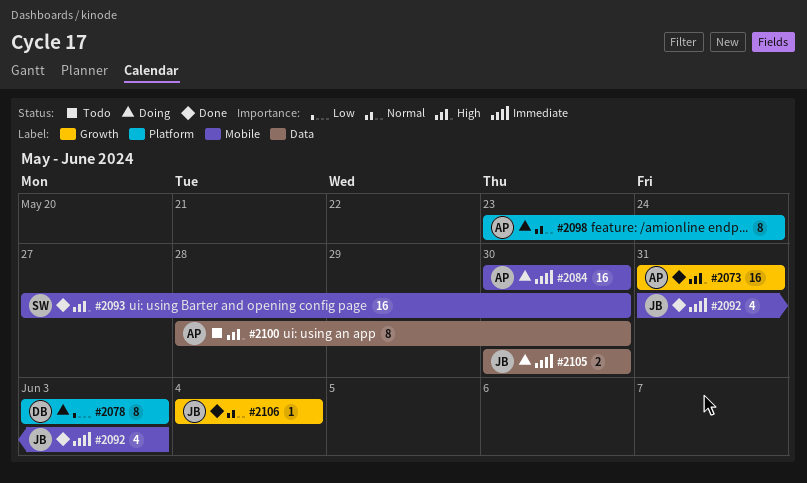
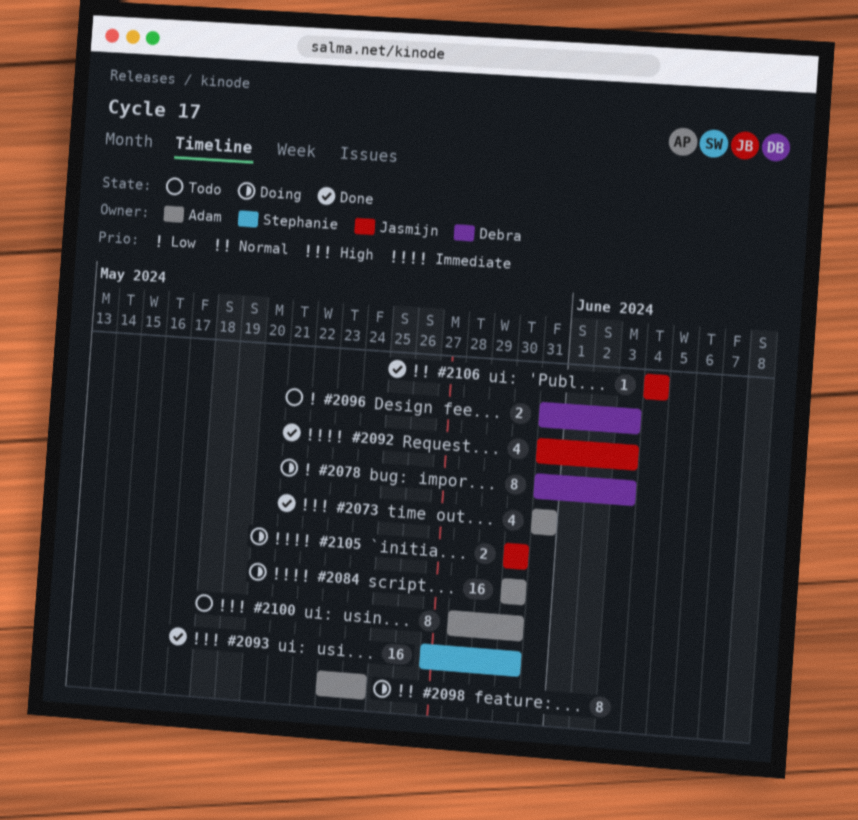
#2073, estimate: 16 -> 4
#2078, start: Jun 3 -> May 31
#2096: none -> present

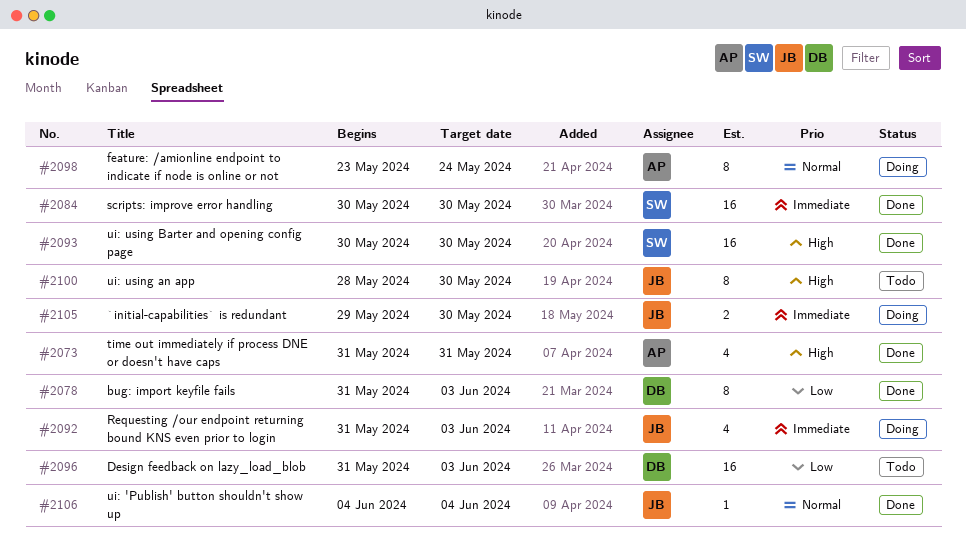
#2078, status: Doing -> Done
#2084, status: Doing -> Done
#2084, owner: Adam -> Stephanie
#2092, status: Done -> Doing
#2093, start: May 27 -> May 30
#2096, estimate: 2 -> 16
#2100, owner: Adam -> Jasmijn
#2105, start: May 30 -> May 29

